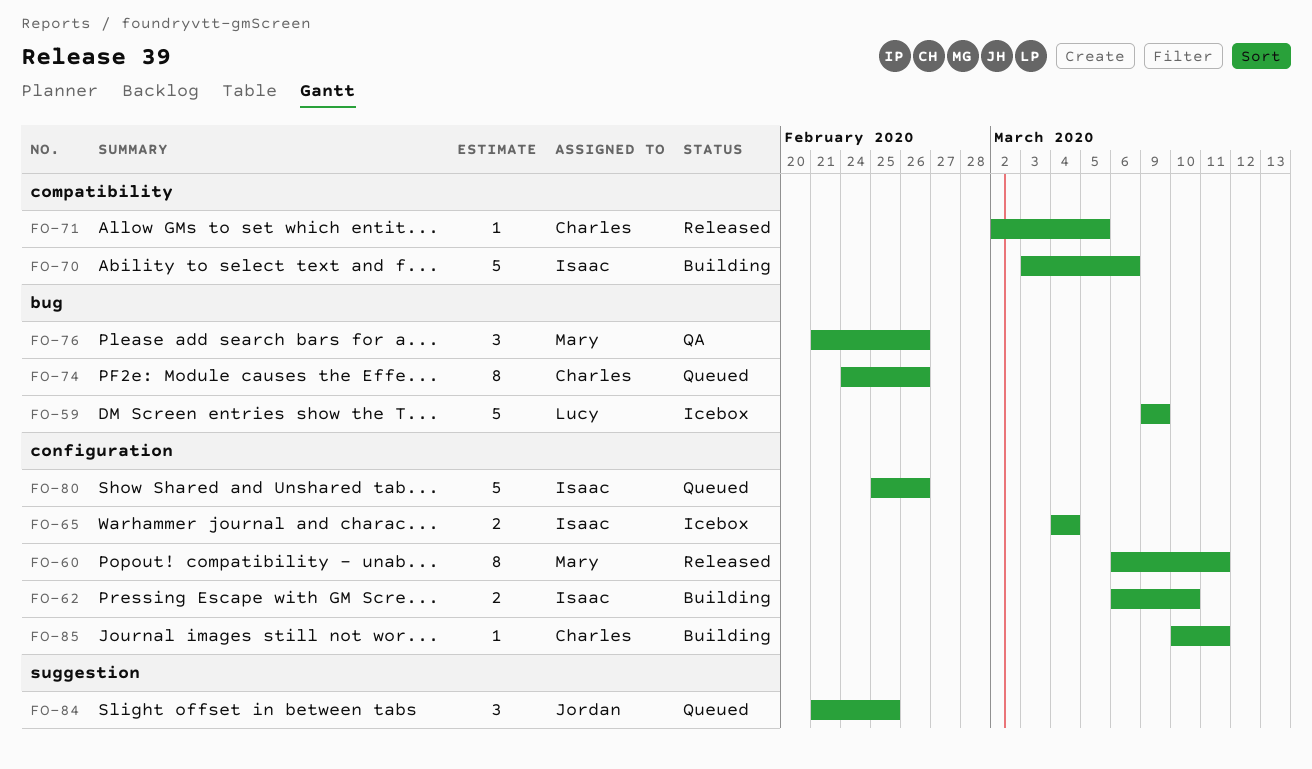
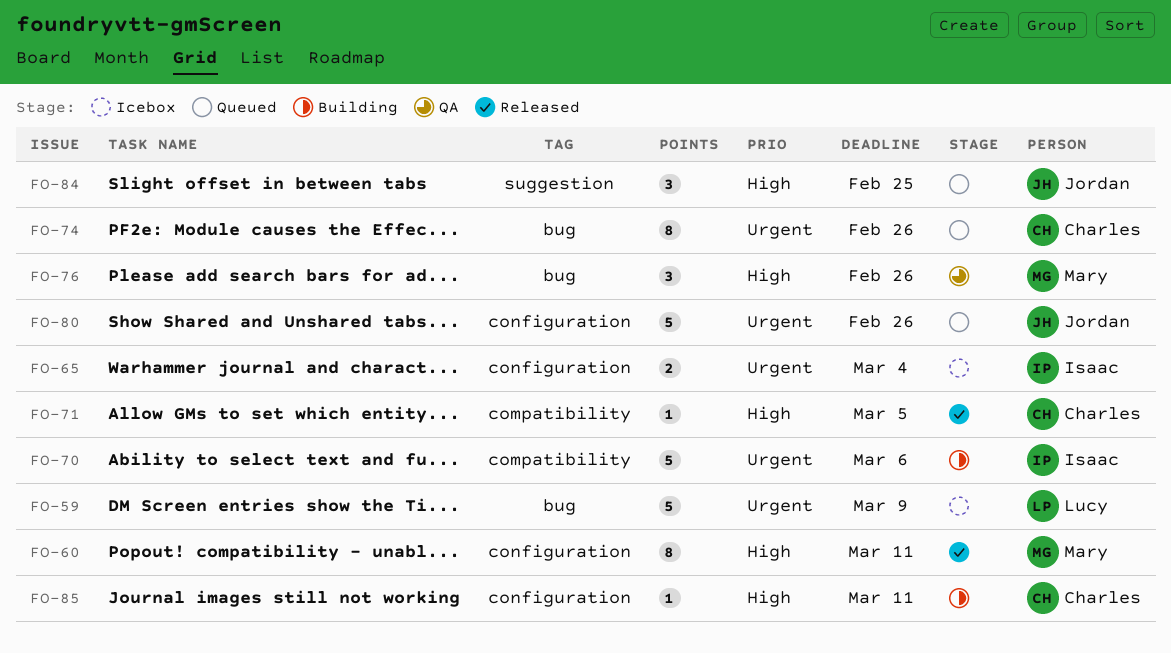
FO-62: present -> none
FO-80, owner: Isaac -> Jordan

